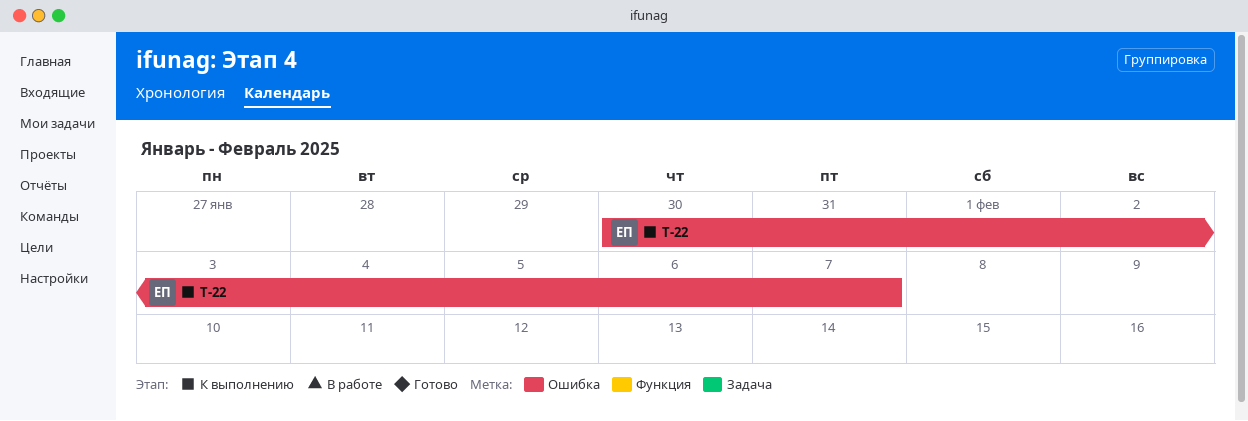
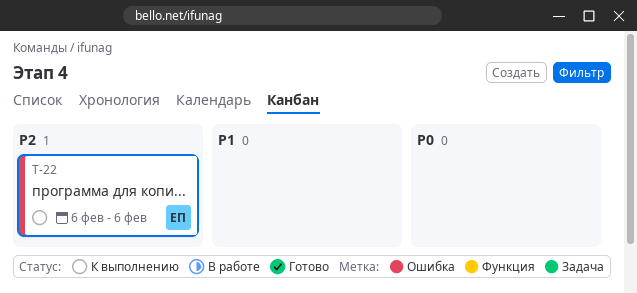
T-22, start: Jan 30 -> Feb 6
T-22, due: Feb 7 -> Feb 6

